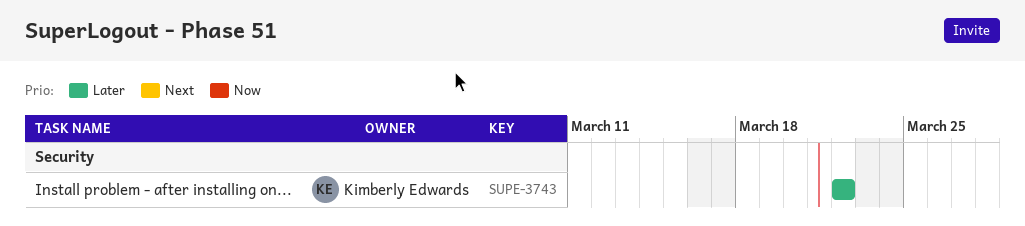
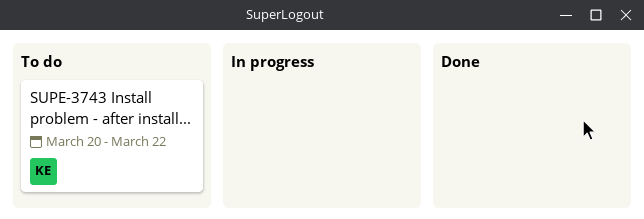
SUPE-3743, start: Mar 22 -> Mar 20

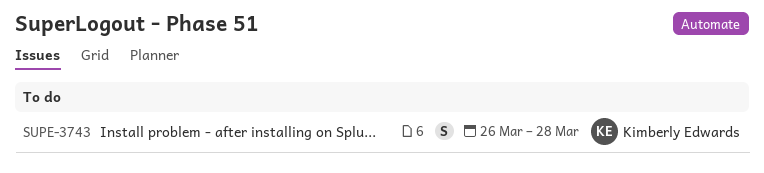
SUPE-3743, start: Mar 20 -> Mar 26
SUPE-3743, due: Mar 22 -> Mar 28

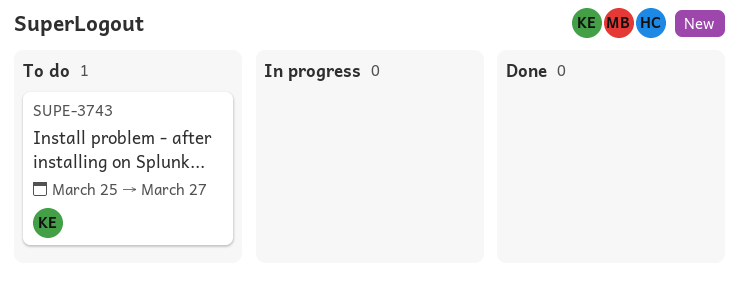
SUPE-3743, start: Mar 26 -> Mar 25
SUPE-3743, due: Mar 28 -> Mar 27

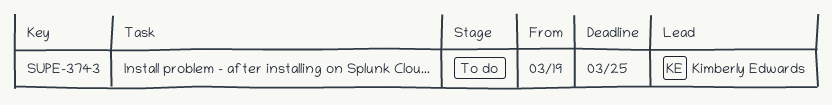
SUPE-3743, start: Mar 25 -> Mar 19
SUPE-3743, due: Mar 27 -> Mar 25

